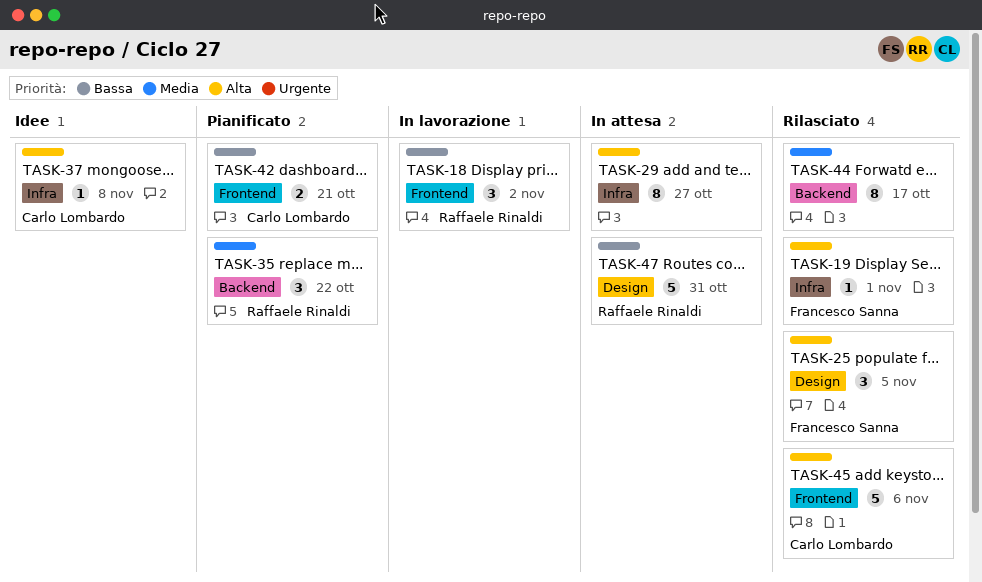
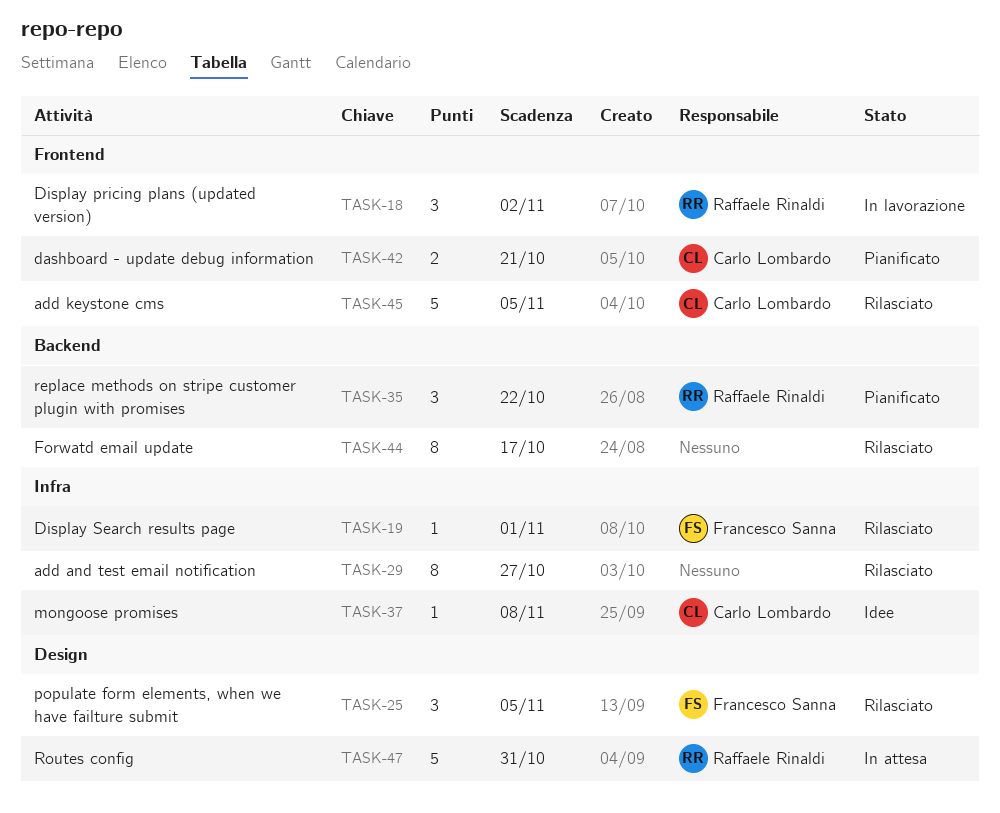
TASK-29, status: In attesa -> Rilasciato
TASK-45, due: Nov 6 -> Nov 5

